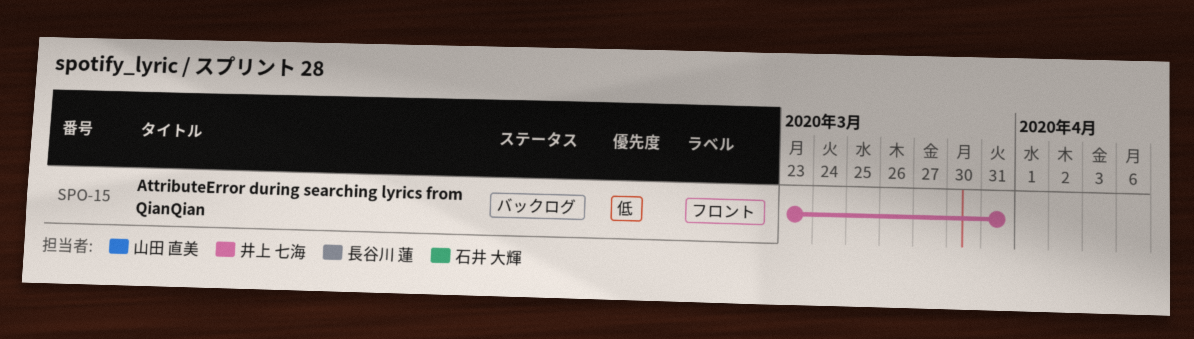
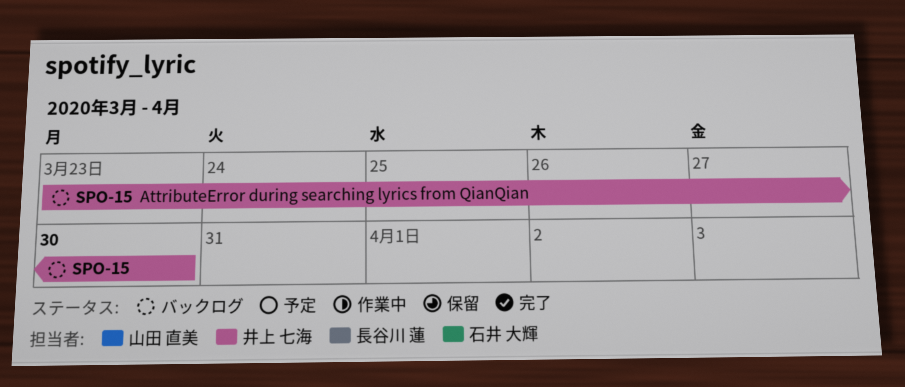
SPO-15, due: Mar 31 -> Mar 30

